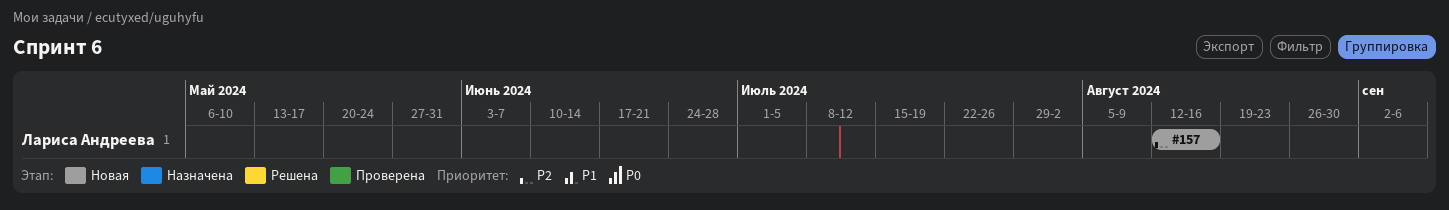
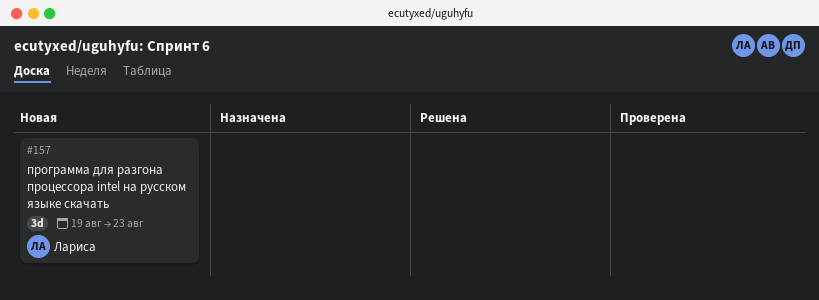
#157, start: Aug 12 -> Aug 19
#157, due: Aug 16 -> Aug 23

